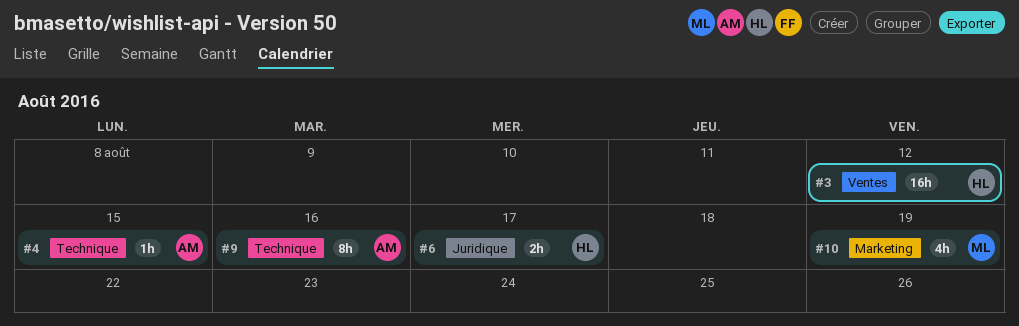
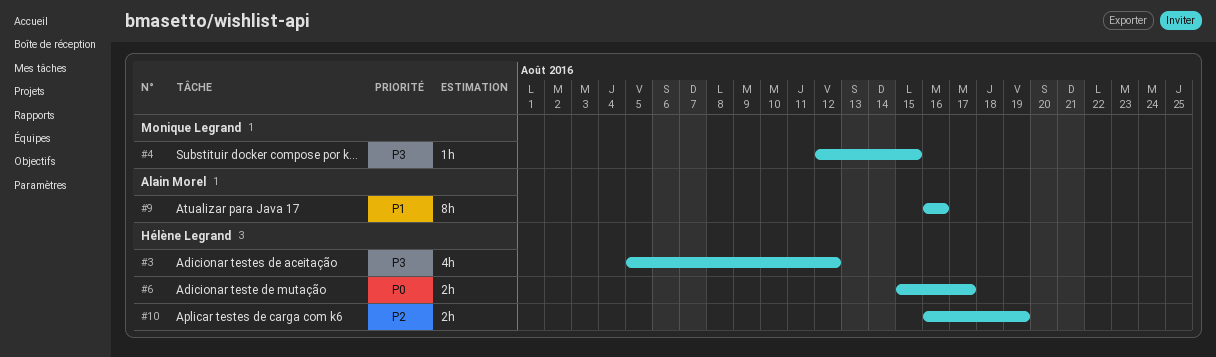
#3, estimate: 16h -> 4h
#4, owner: Alain Morel -> Monique Legrand
#10, owner: Monique Legrand -> Hélène Legrand
#10, estimate: 4h -> 2h

